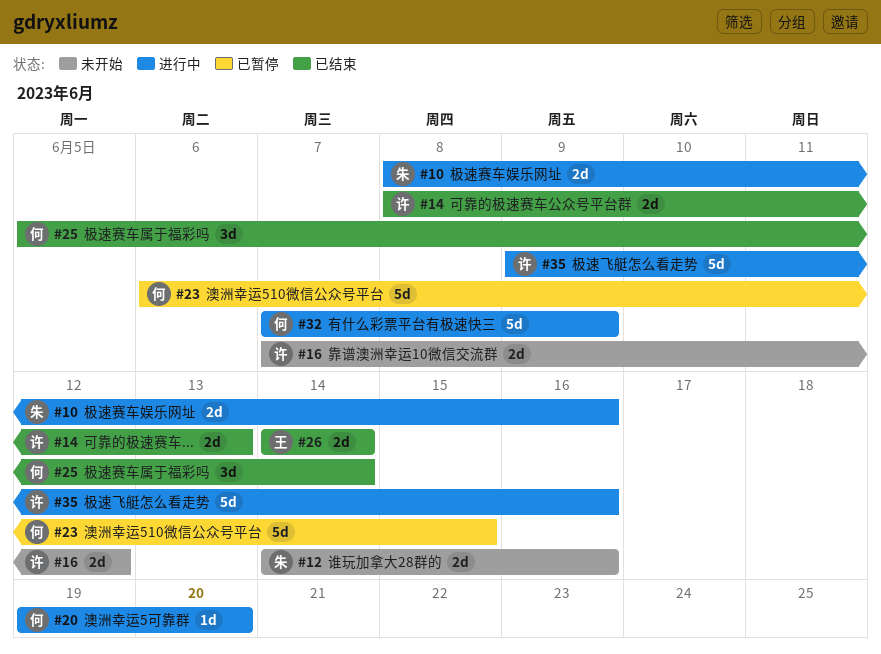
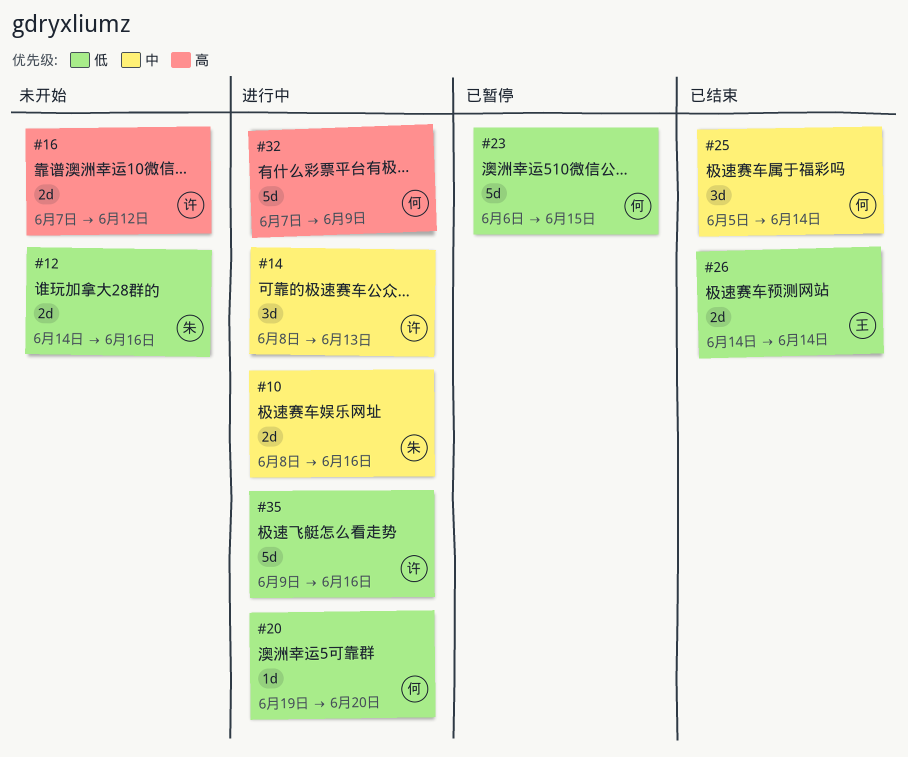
#14, status: 已结束 -> 进行中
#14, estimate: 2d -> 3d

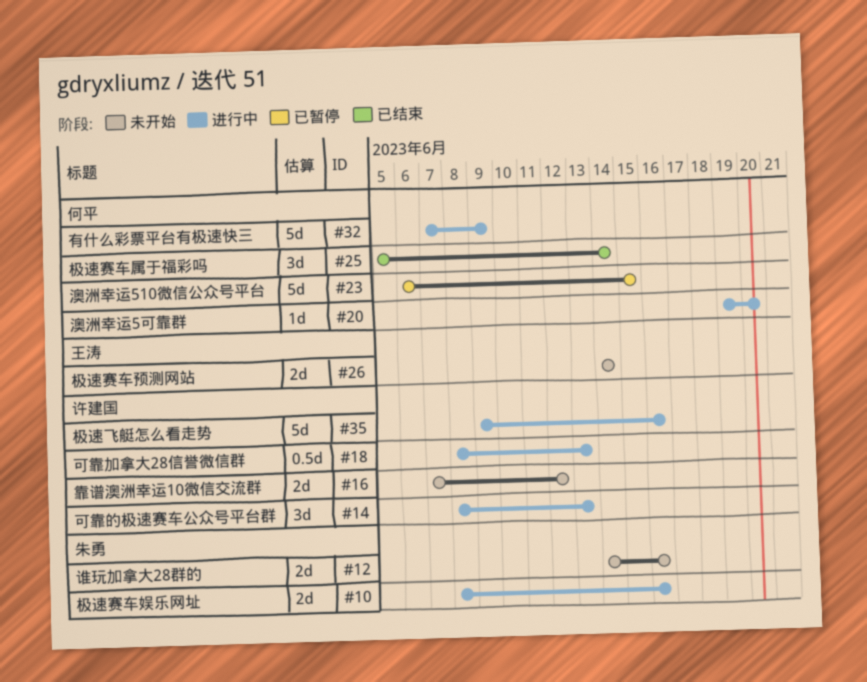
#18: none -> present
#26, status: 已结束 -> 未开始

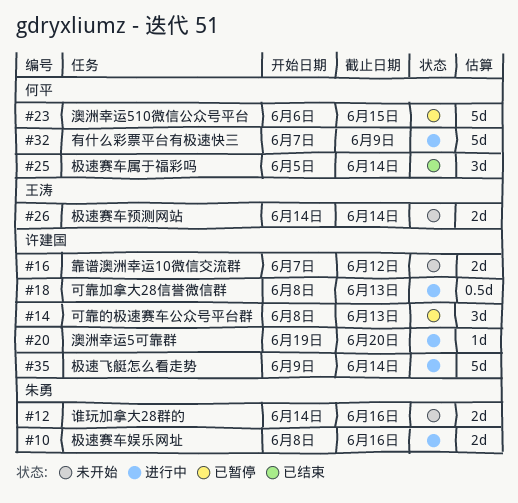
#14, status: 进行中 -> 已暂停
#20, owner: 何平 -> 许建国
#35, due: Jun 16 -> Jun 14

